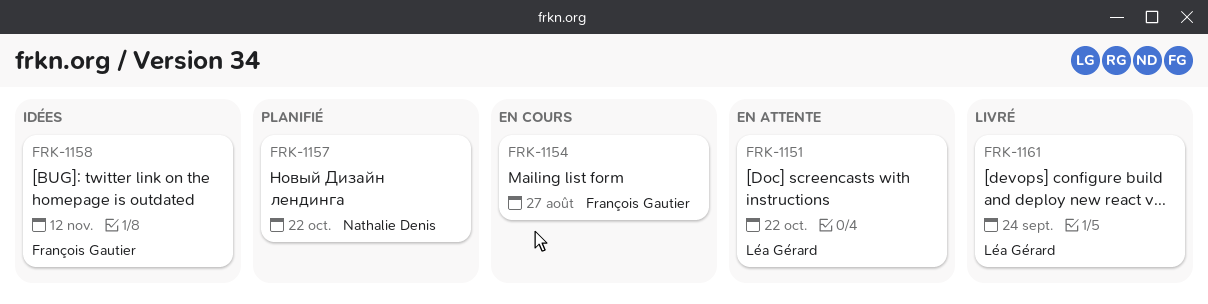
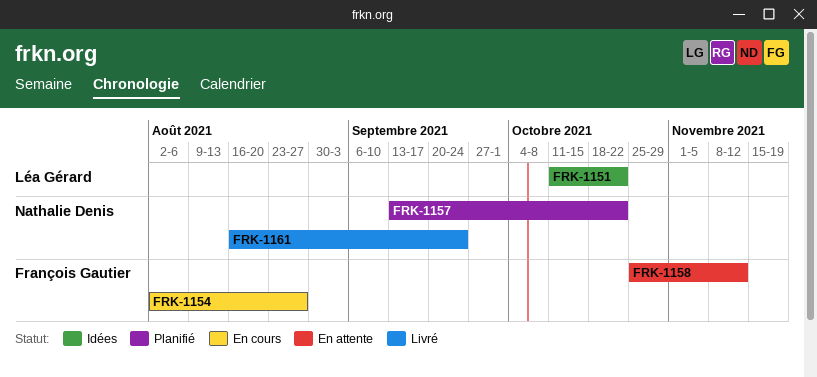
FRK-1151, status: En attente -> Idées
FRK-1158, status: Idées -> En attente
FRK-1161, owner: Léa Gérard -> Nathalie Denis

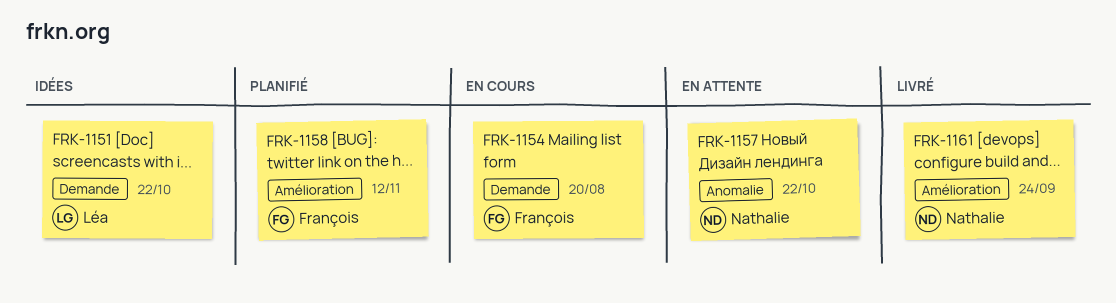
FRK-1154, due: Aug 27 -> Aug 20
FRK-1157, status: Planifié -> En attente
FRK-1158, status: En attente -> Planifié

